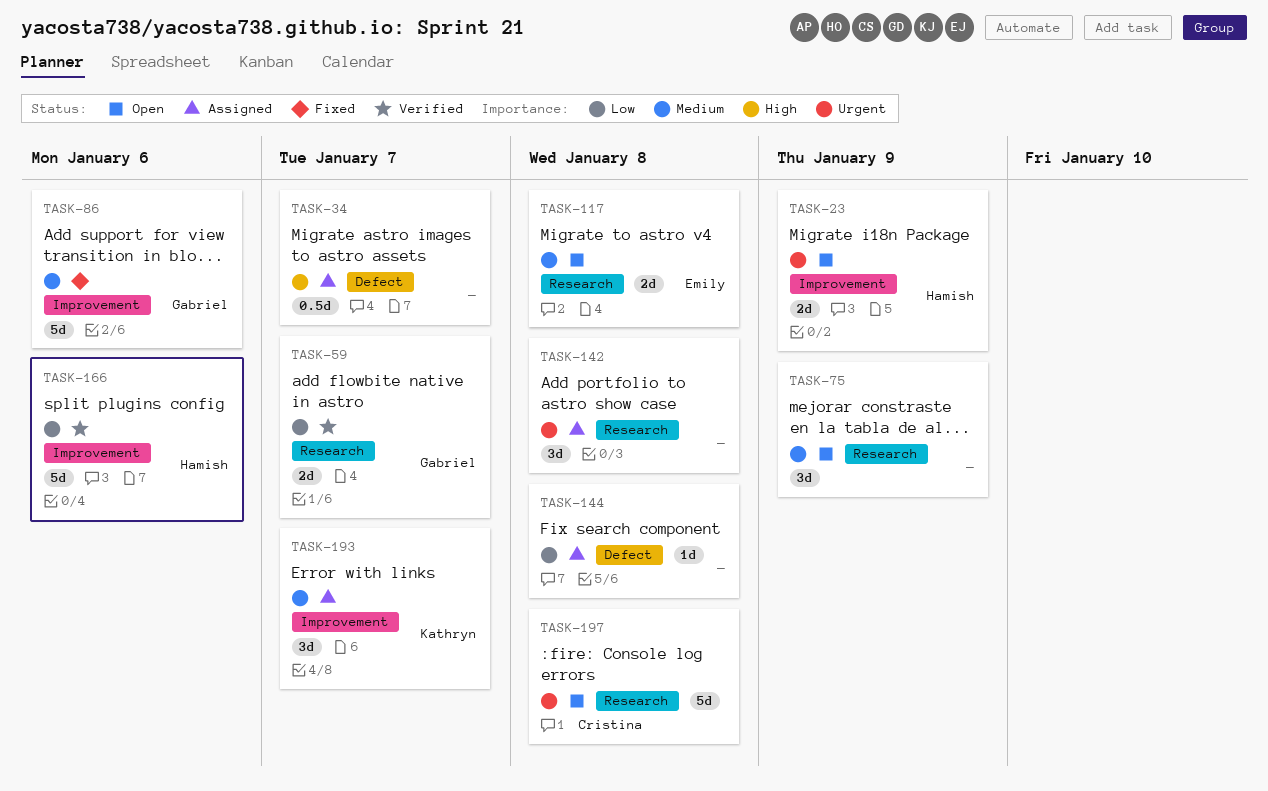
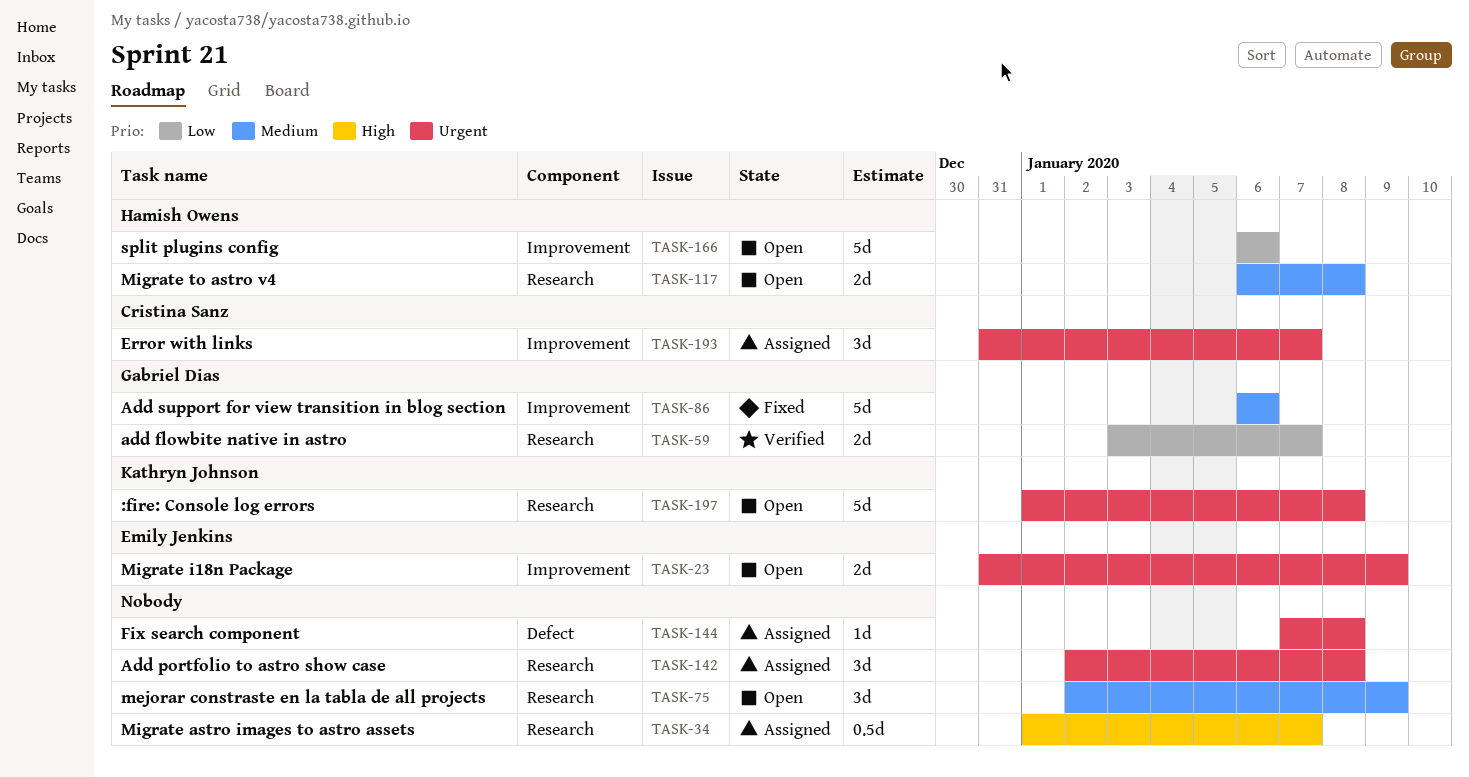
TASK-23, owner: Hamish Owens -> Emily Jenkins
TASK-34, label: Defect -> Research
TASK-117, owner: Emily Jenkins -> Hamish Owens
TASK-144, priority: Low -> Urgent
TASK-166, status: Verified -> Open
TASK-193, owner: Kathryn Johnson -> Cristina Sanz
TASK-193, priority: Medium -> Urgent
TASK-197, owner: Cristina Sanz -> Kathryn Johnson

